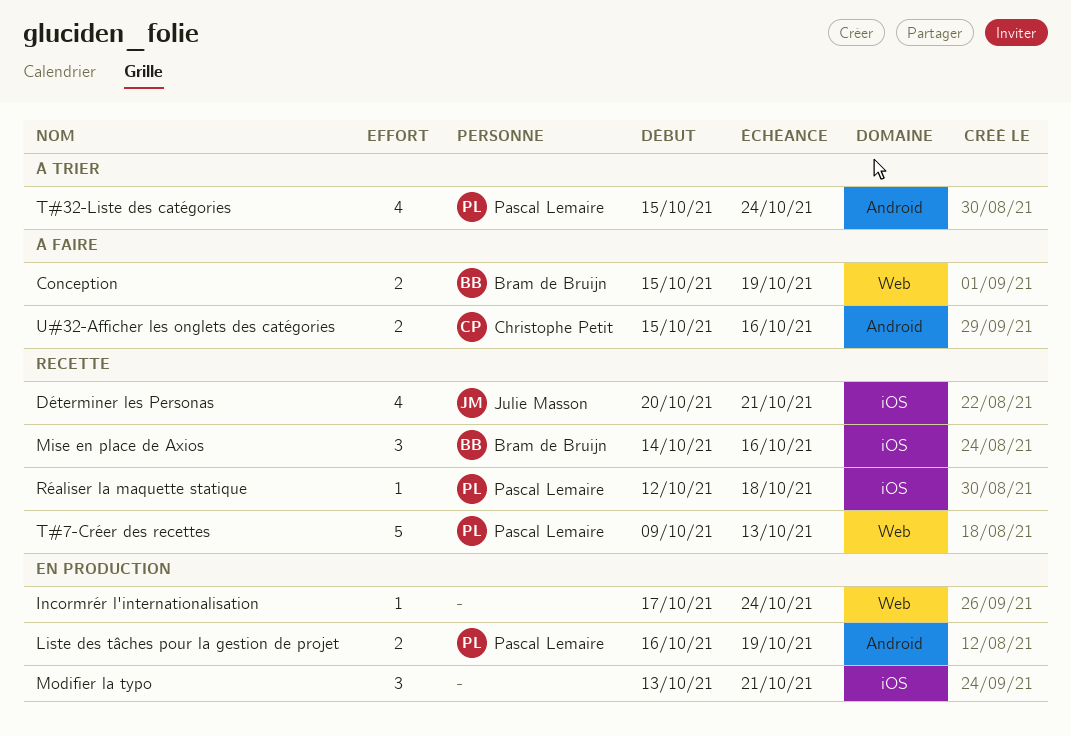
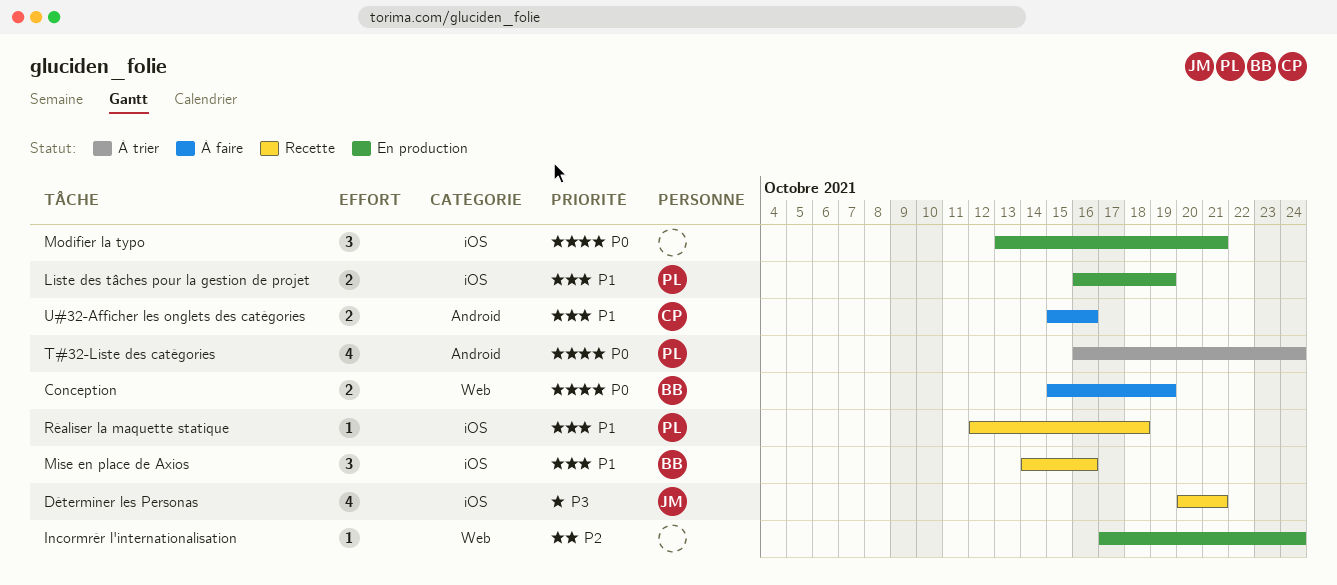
Liste des tâches pour la gestion de projet, label: Android -> iOS
T#32-Liste des catégories, start: Oct 15 -> Oct 16
T#7-Créer des recettes: present -> none

